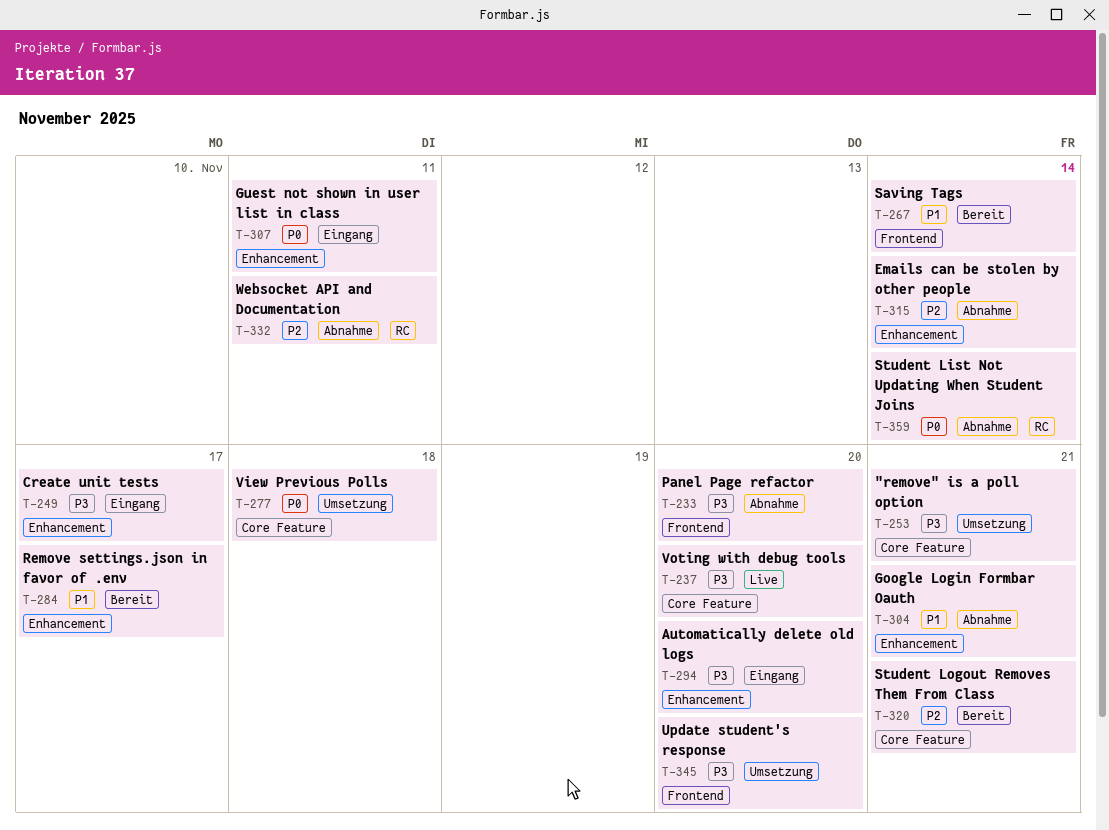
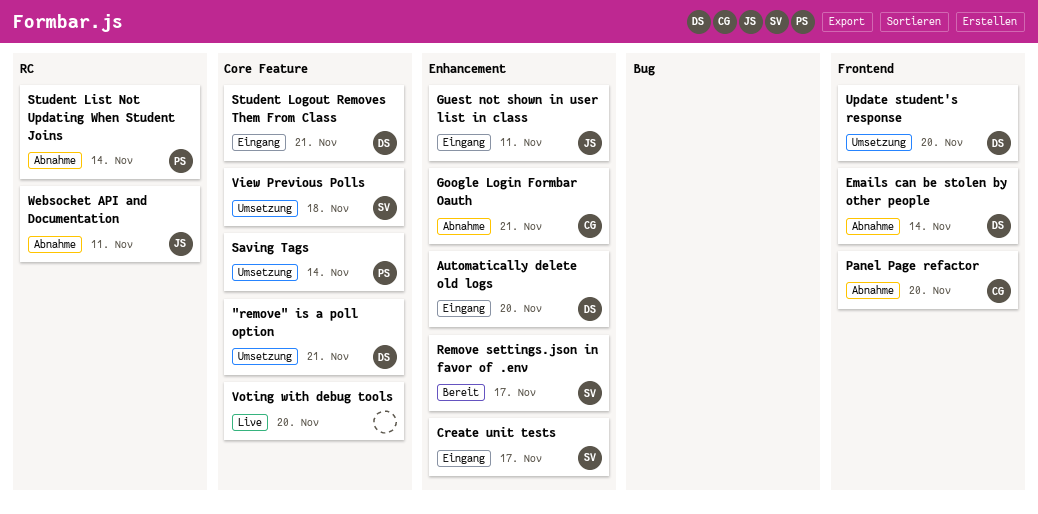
Emails can be stolen by other people, label: Enhancement -> Frontend
Saving Tags, status: Bereit -> Umsetzung
Saving Tags, label: Frontend -> Core Feature
Student Logout Removes Them From Class, status: Bereit -> Eingang

